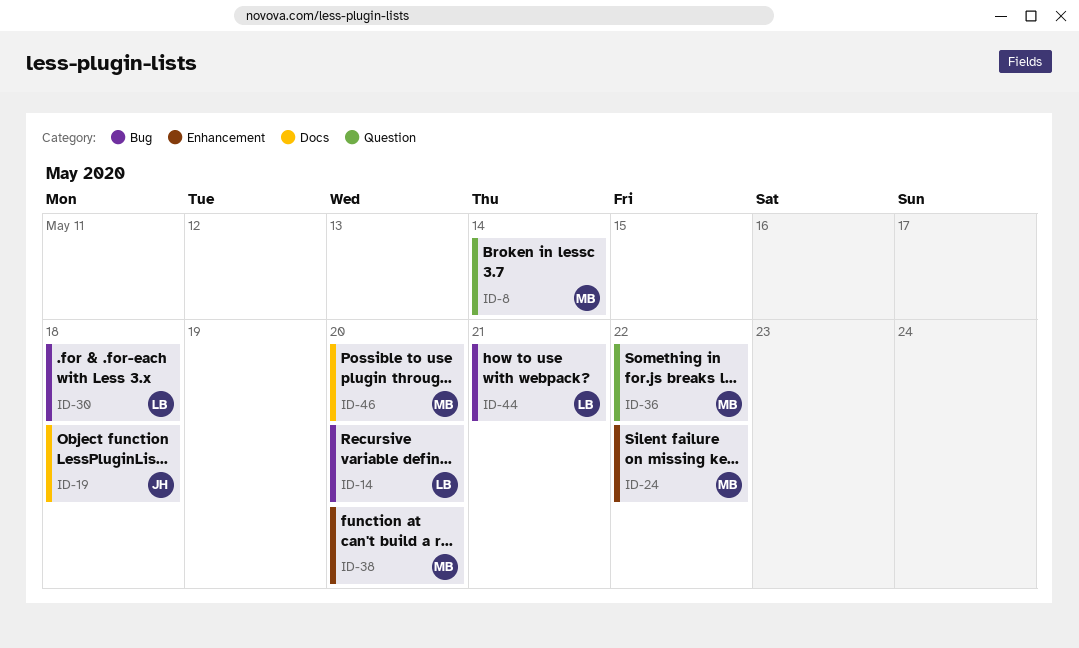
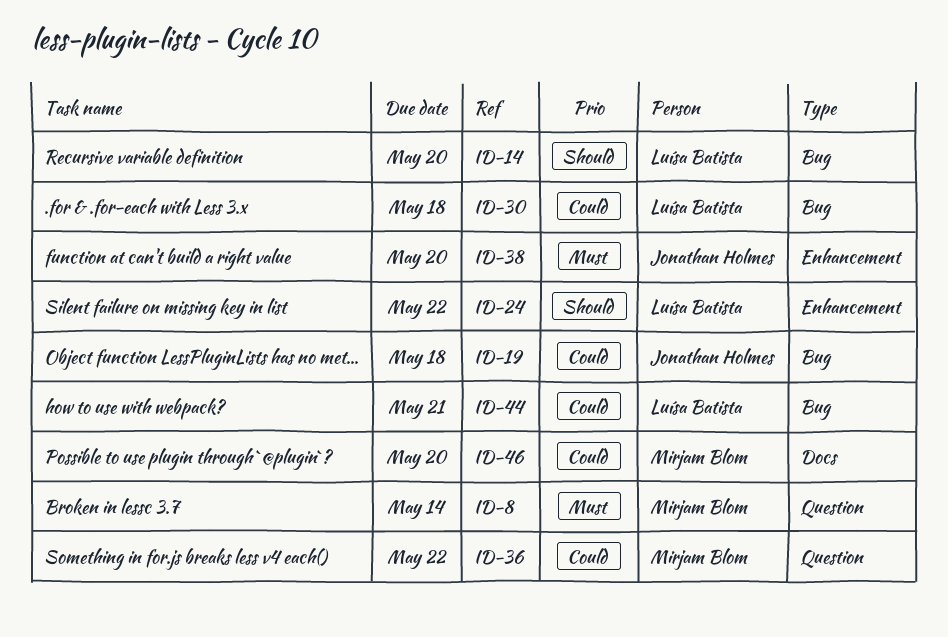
ID-19, label: Docs -> Bug
ID-24, owner: Mirjam Blom -> Luísa Batista
ID-38, owner: Mirjam Blom -> Jonathan Holmes

